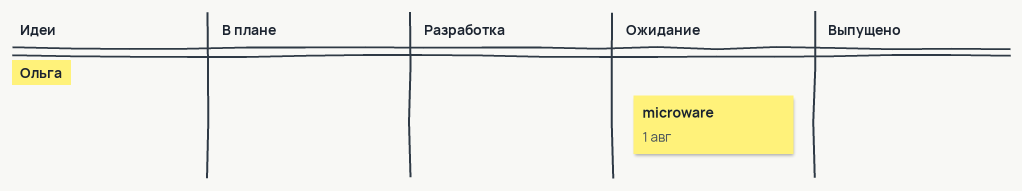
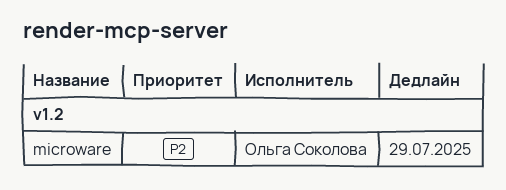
microware, due: Aug 1 -> Jul 29

